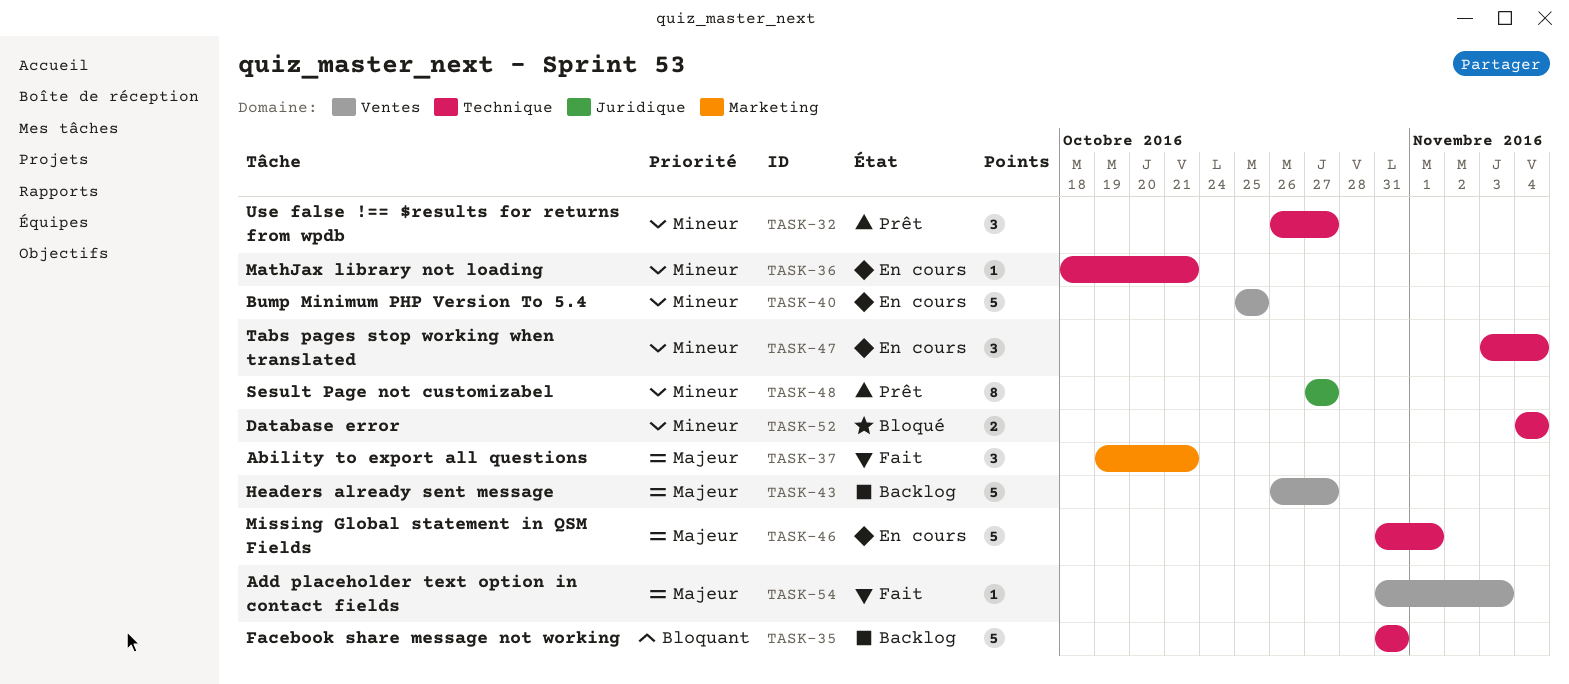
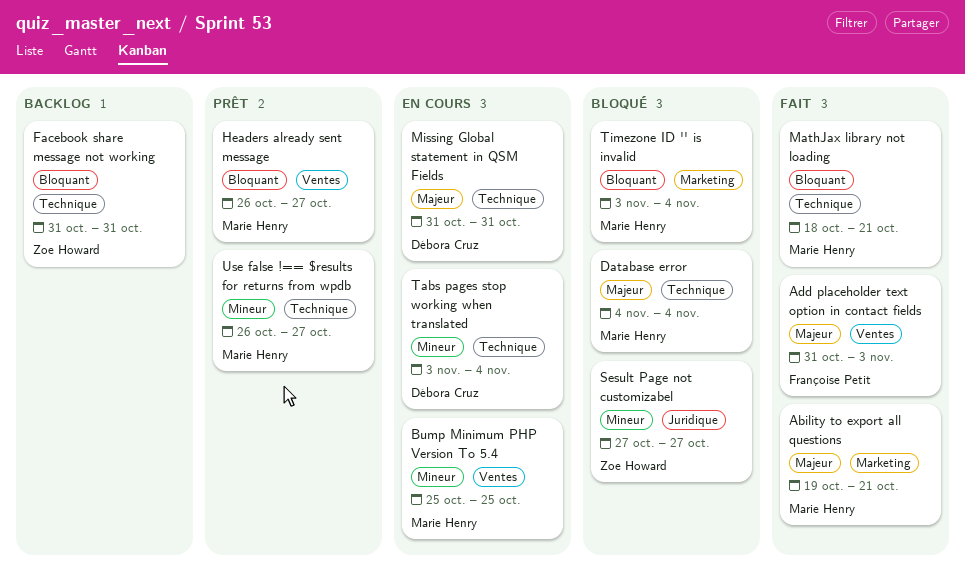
Database error, priority: Mineur -> Majeur
Headers already sent message, status: Backlog -> Prêt
Headers already sent message, priority: Majeur -> Bloquant
MathJax library not loading, status: En cours -> Fait
MathJax library not loading, priority: Mineur -> Bloquant
Missing Global statement in QSM Fields, due: Nov 1 -> Oct 31
Sesult Page not customizabel, status: Prêt -> Bloqué
Timezone ID '' is invalid: none -> present

